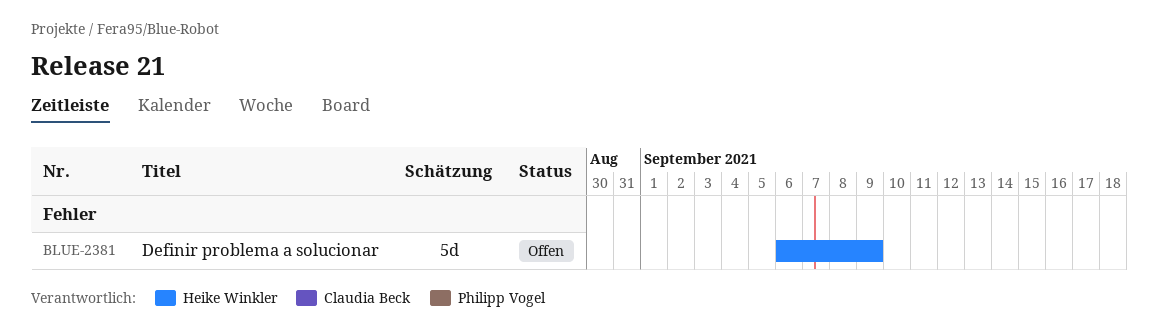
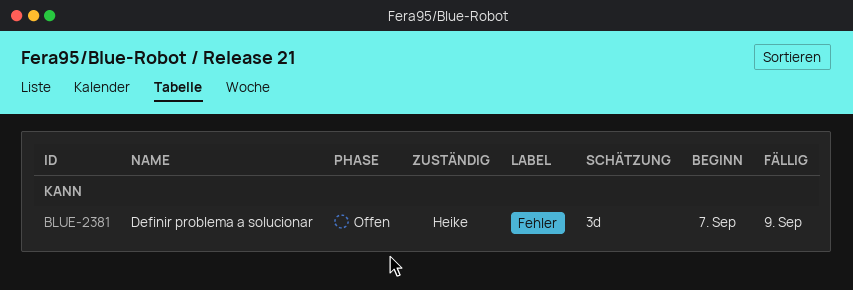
BLUE-2381, estimate: 5d -> 3d
BLUE-2381, start: Sep 6 -> Sep 7

